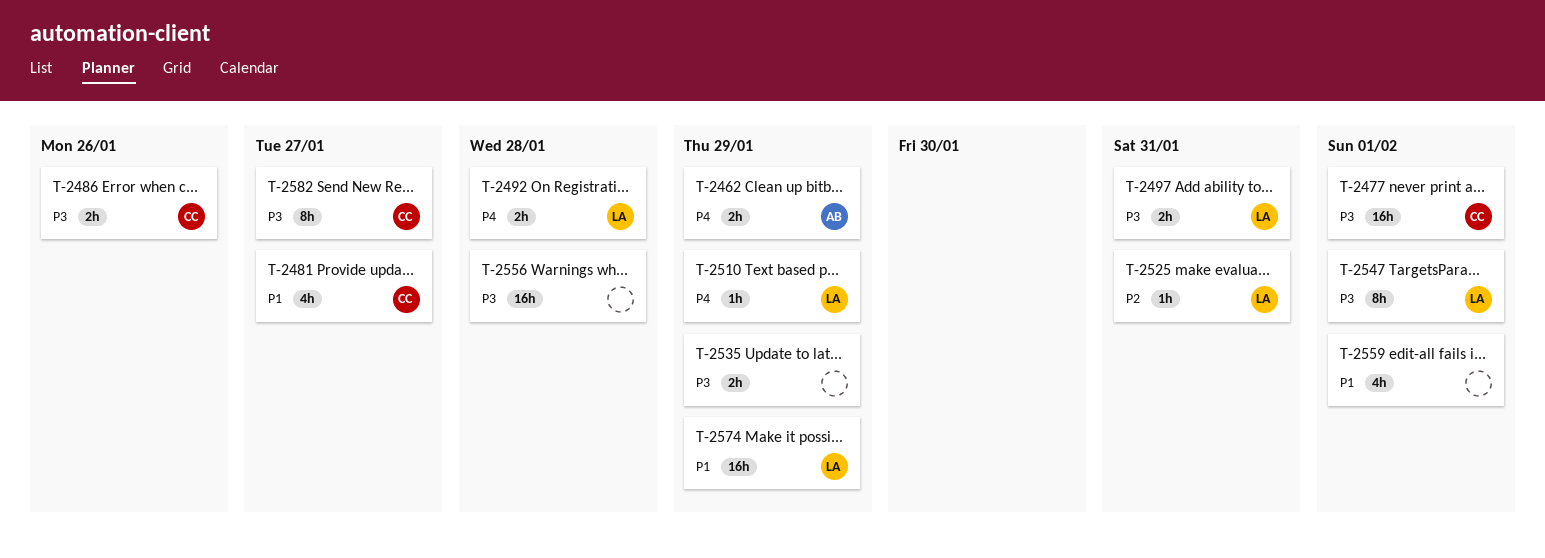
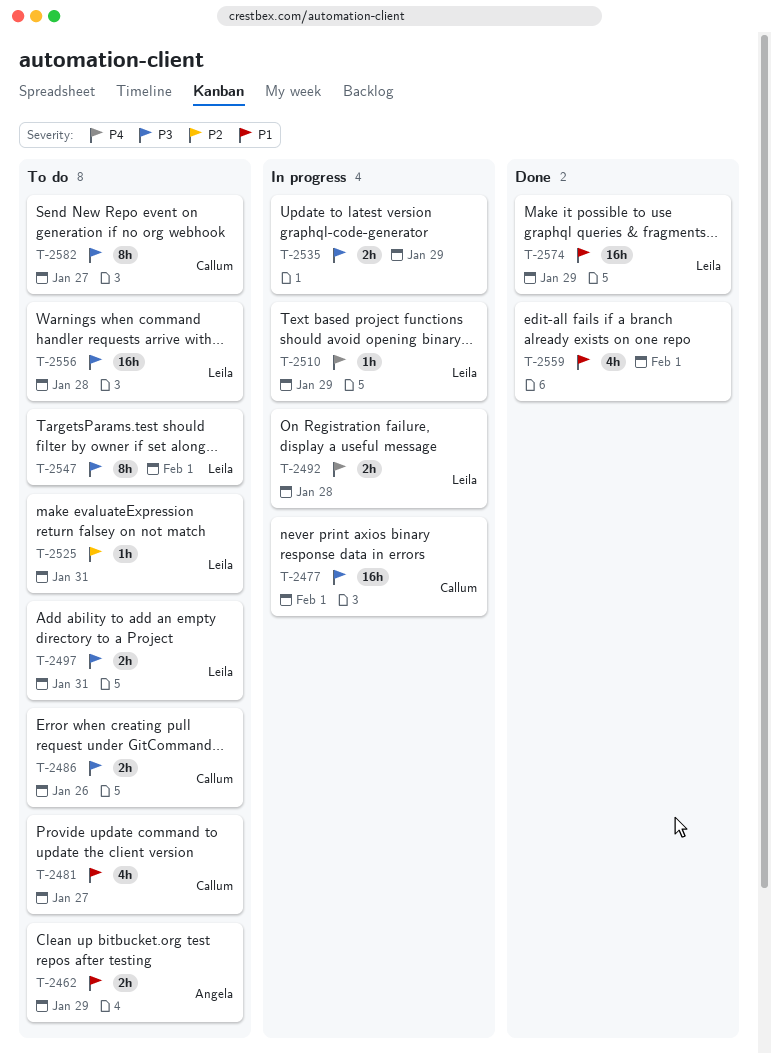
T-2462, priority: P4 -> P1
T-2556, owner: none -> Leila

